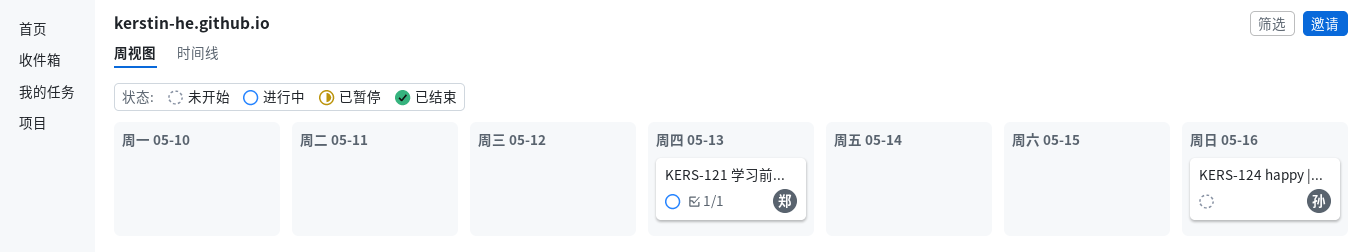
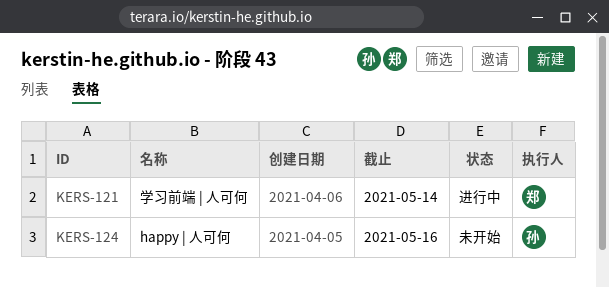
KERS-121, due: May 13 -> May 14

